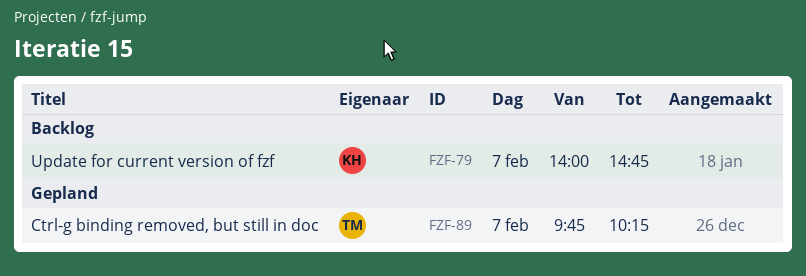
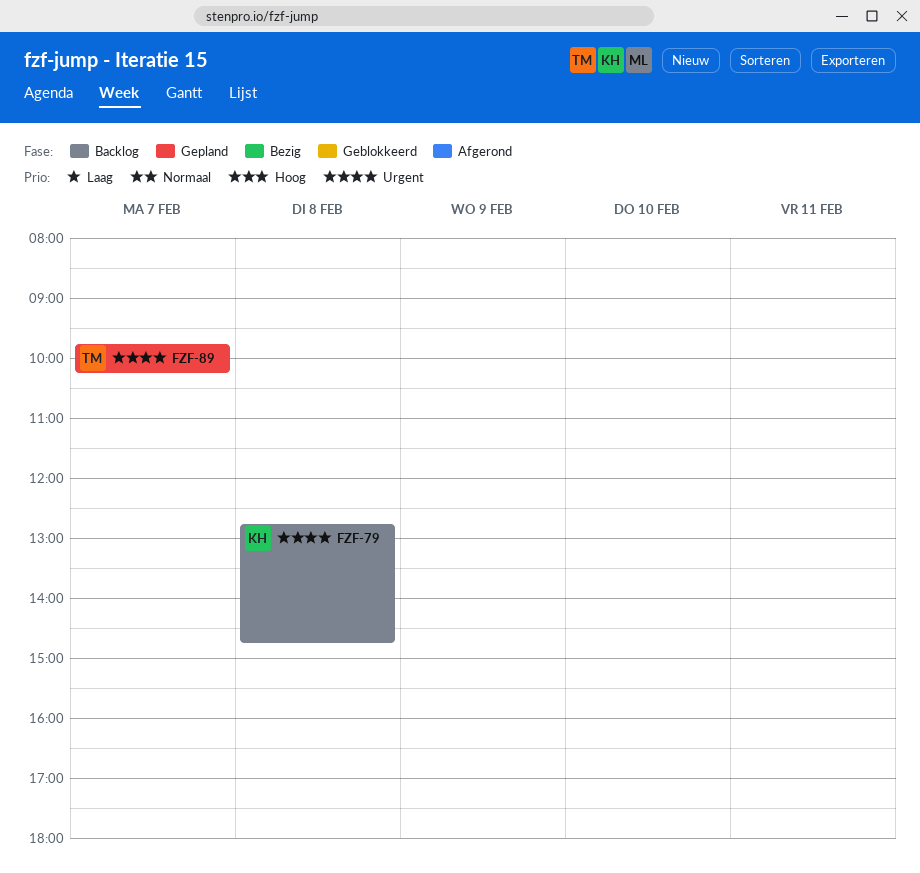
FZF-79, day: Feb 7 -> Feb 8
FZF-79, begins: 14:00 -> 12:45

